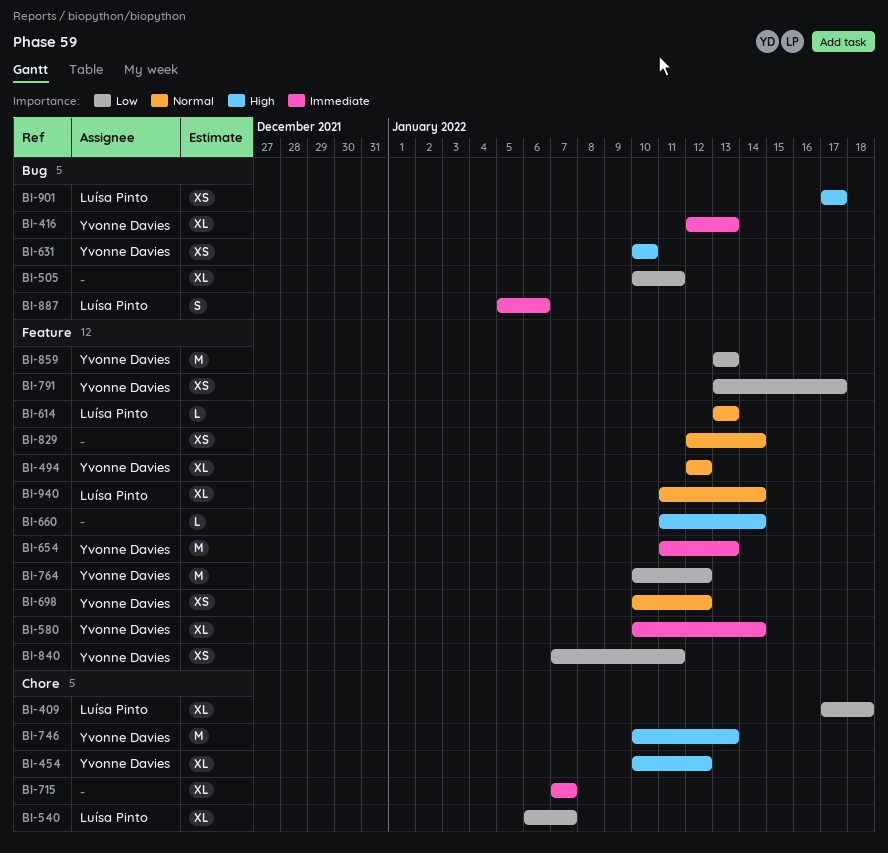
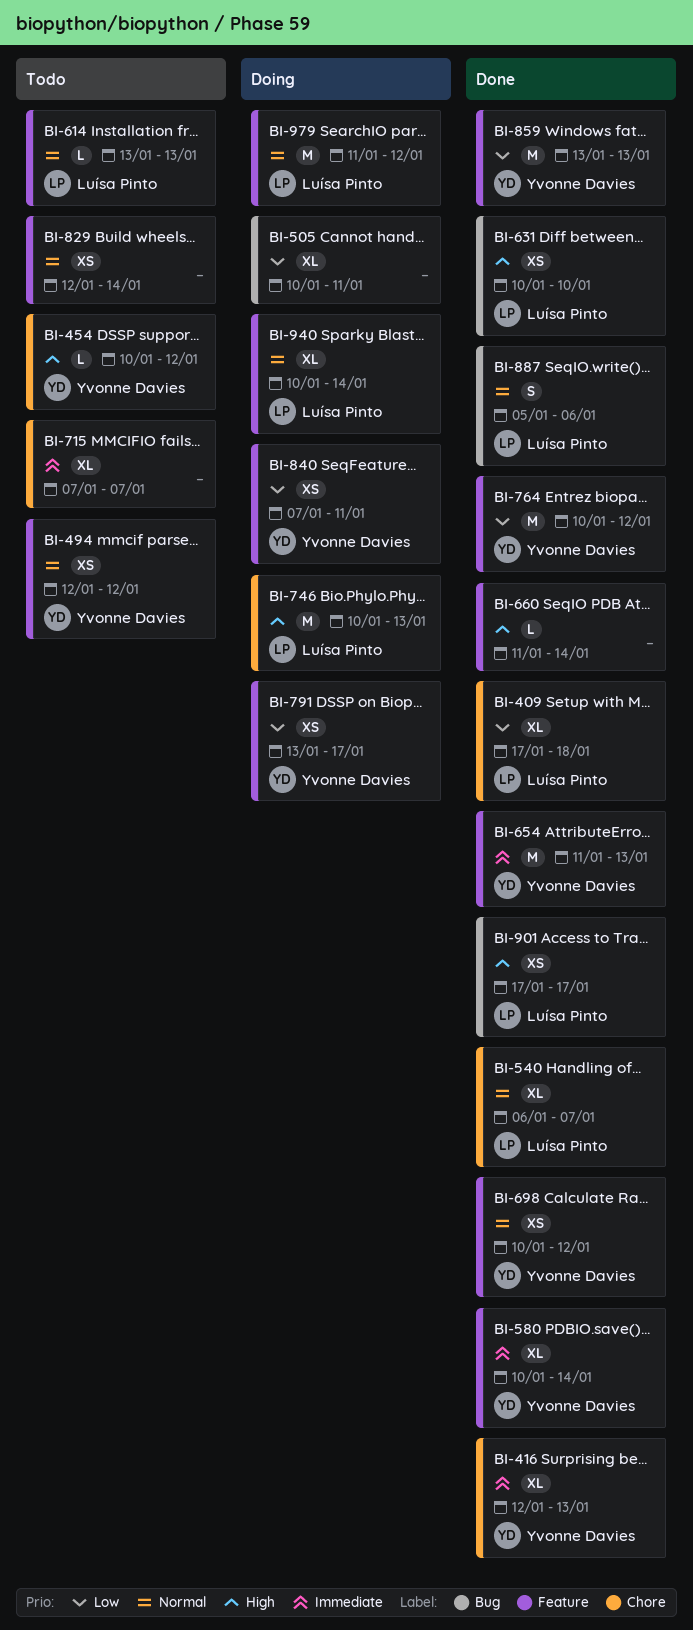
BI-416, label: Bug -> Chore
BI-454, estimate: XL -> L
BI-494, estimate: XL -> XS
BI-540, priority: Low -> Normal
BI-631, owner: Yvonne Davies -> Luísa Pinto
BI-746, owner: Yvonne Davies -> Luísa Pinto
BI-887, priority: Immediate -> Normal
BI-940, start: Jan 11 -> Jan 10
BI-979: none -> present

